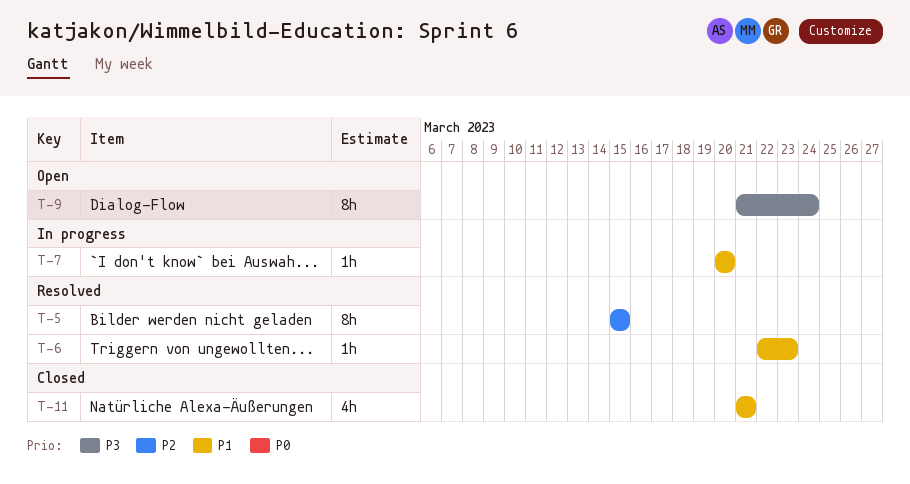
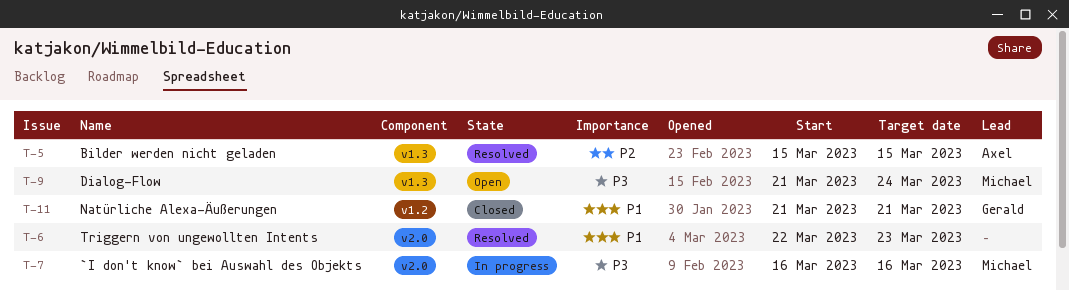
T-7, priority: P1 -> P3
T-7, start: Mar 20 -> Mar 16
T-7, due: Mar 20 -> Mar 16

